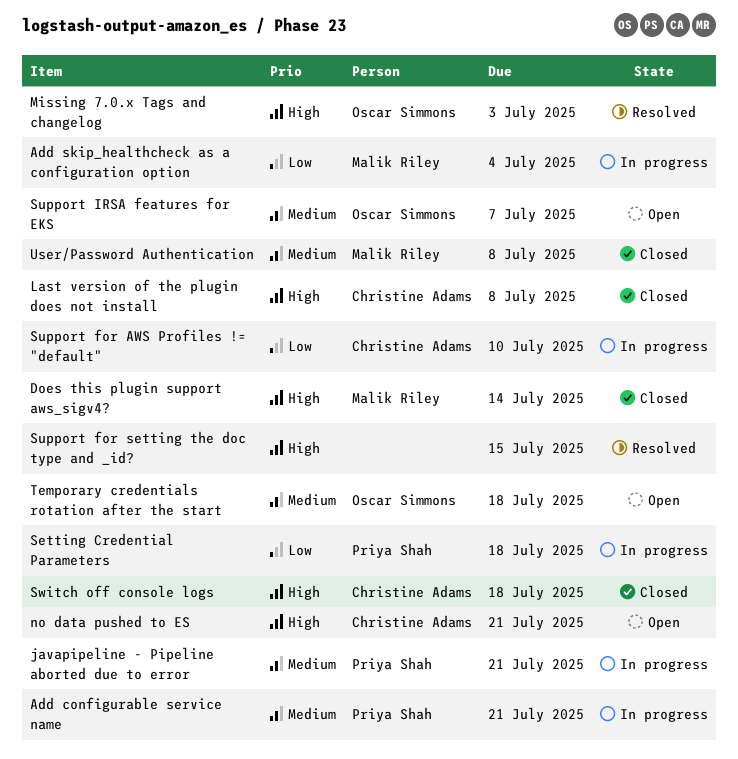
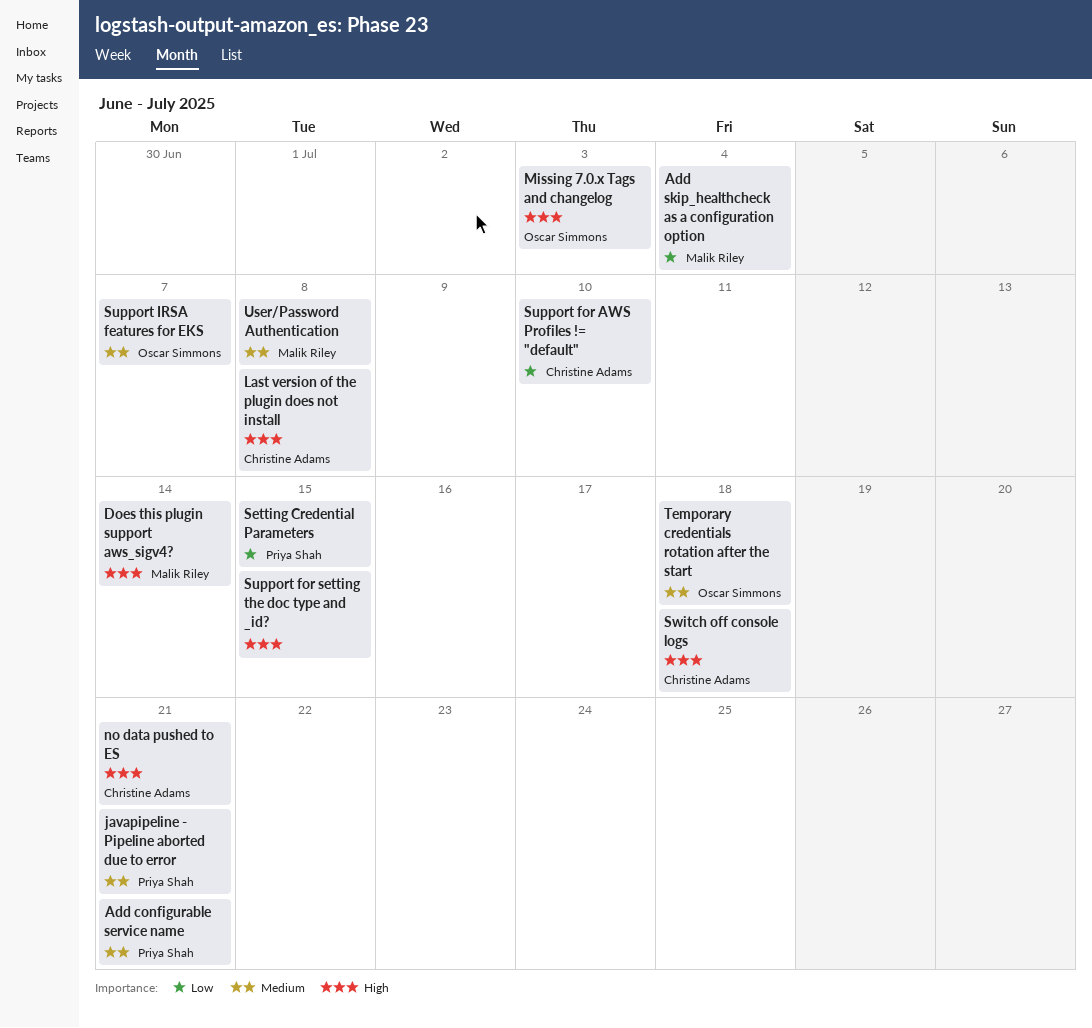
Setting Credential Parameters, due: Jul 18 -> Jul 15

